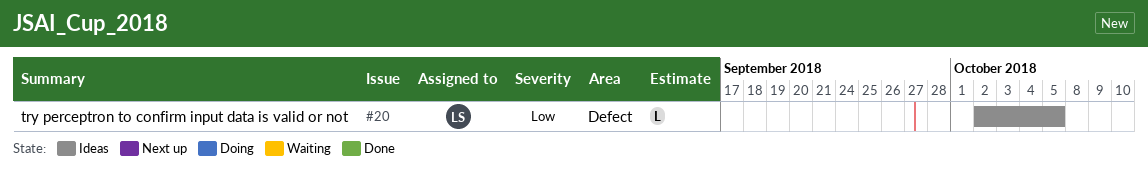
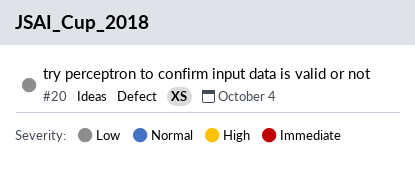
#20, estimate: L -> XS
#20, due: Oct 5 -> Oct 4

